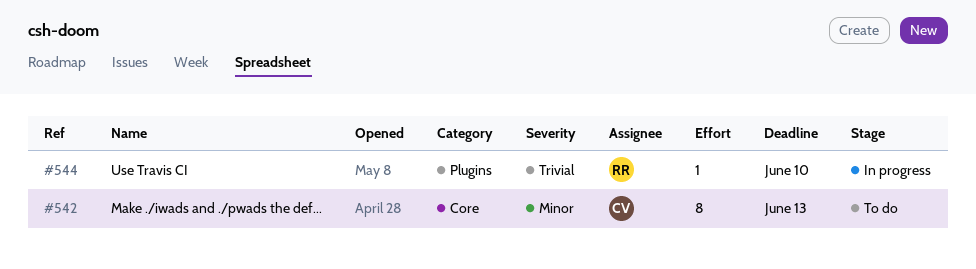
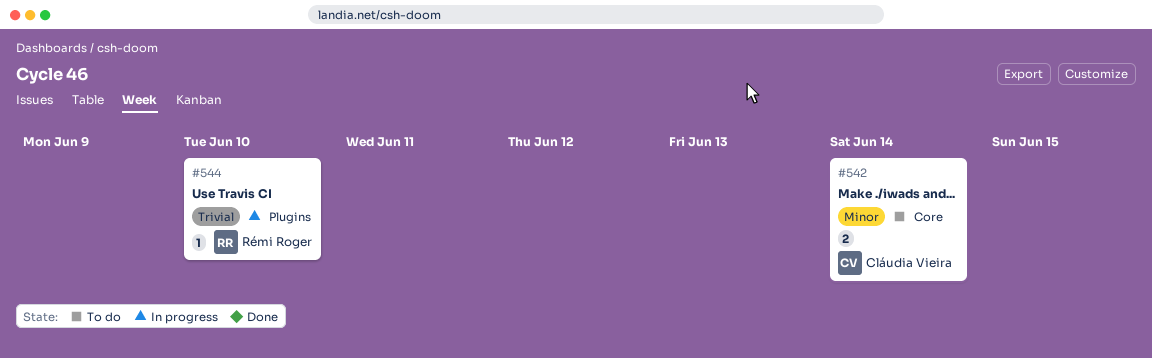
#542, estimate: 8 -> 2
#542, due: Jun 13 -> Jun 14

